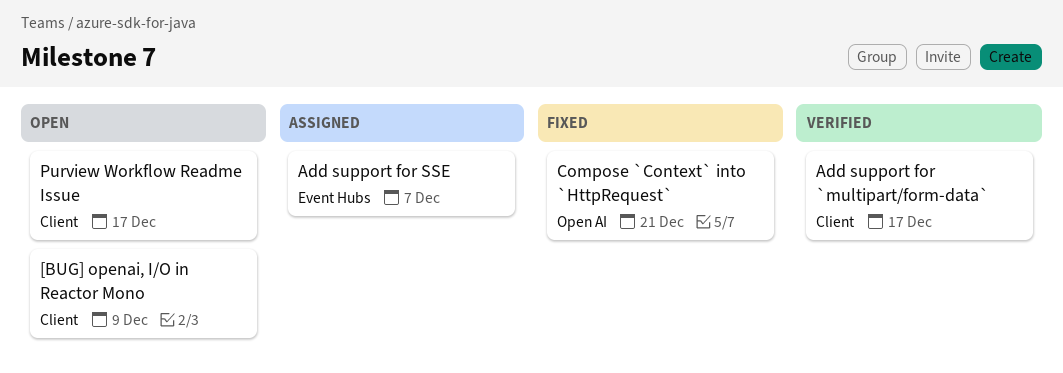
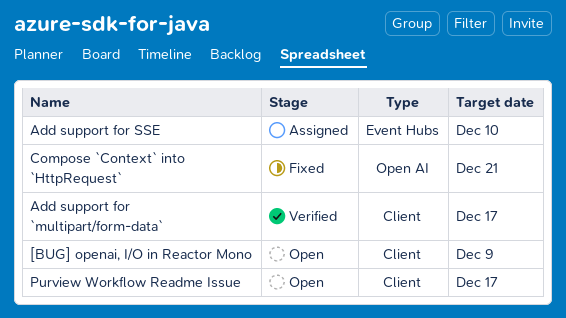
Add support for SSE, due: Dec 7 -> Dec 10

